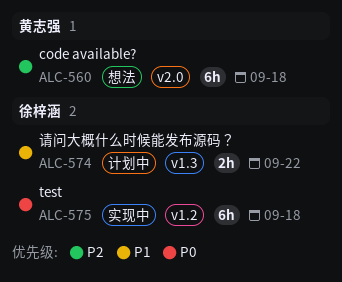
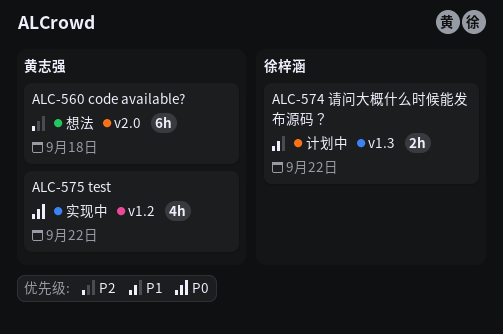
ALC-575, owner: 徐梓涵 -> 黄志强
ALC-575, estimate: 6h -> 4h
ALC-575, due: Sep 18 -> Sep 22

